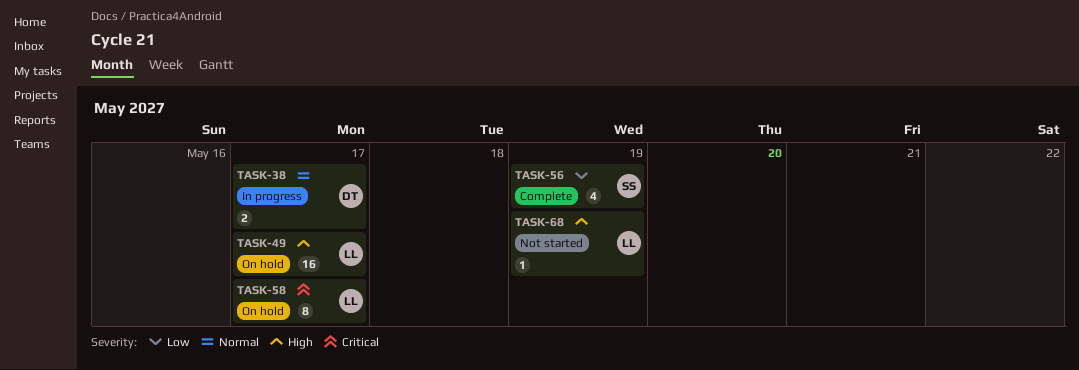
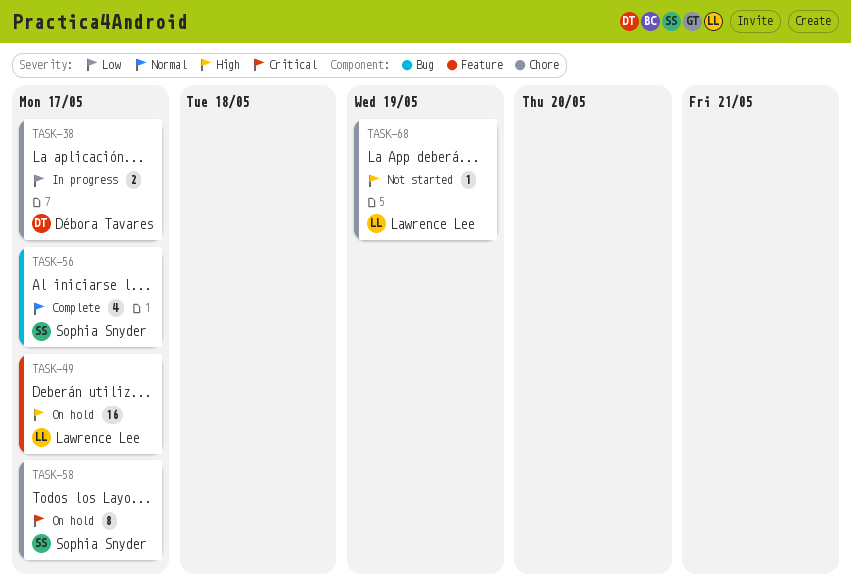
TASK-38, priority: Normal -> Low
TASK-56, priority: Low -> Normal
TASK-56, due: May 19 -> May 17
TASK-58, owner: Lawrence Lee -> Sophia Snyder

